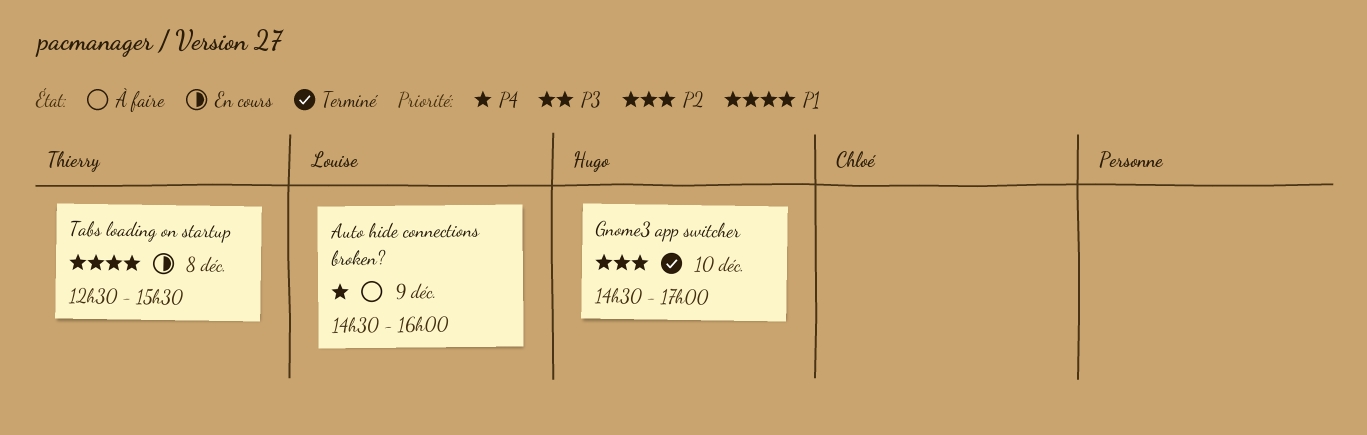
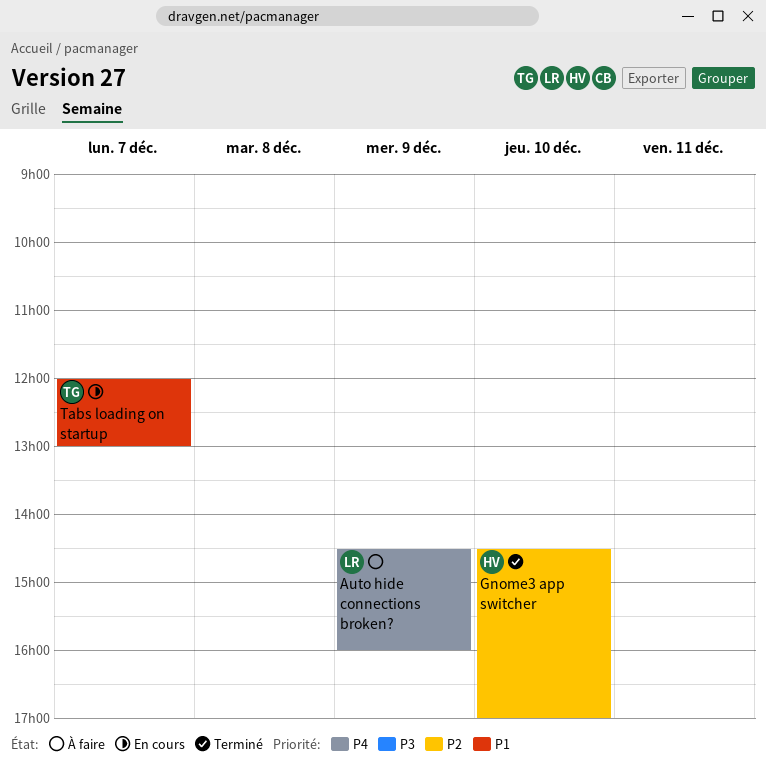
Tabs loading on startup, day: Dec 8 -> Dec 7
Tabs loading on startup, begins: 12:30 -> 12:00
Tabs loading on startup, ends: 15:30 -> 13:00

